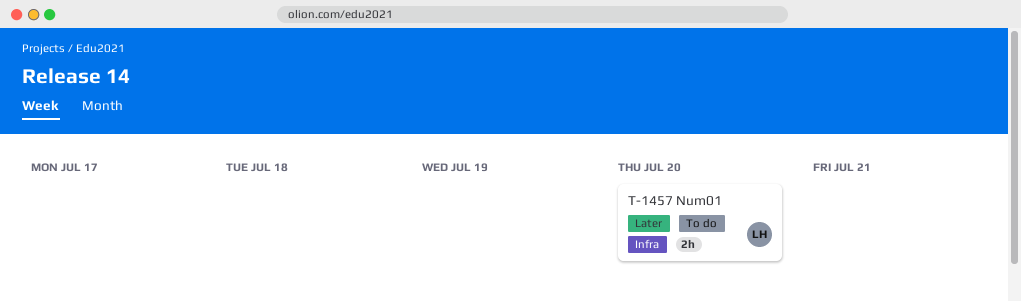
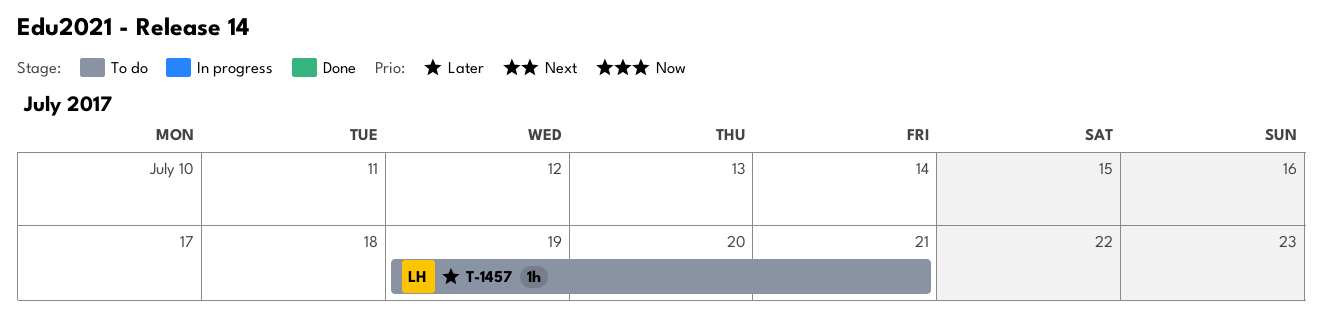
T-1457, estimate: 2h -> 1h
T-1457, due: Jul 20 -> Jul 21

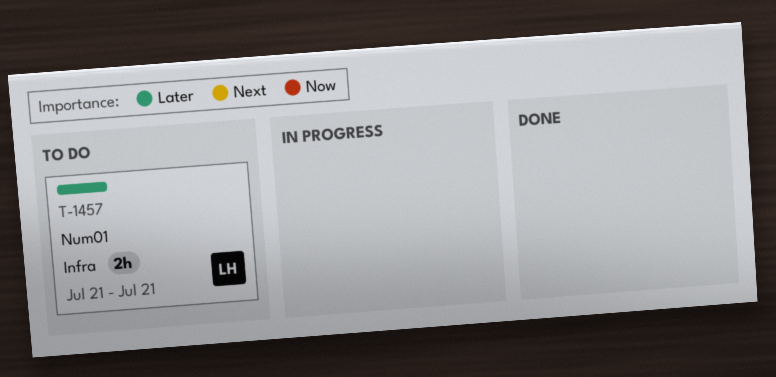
T-1457, estimate: 1h -> 2h
T-1457, start: Jul 19 -> Jul 21

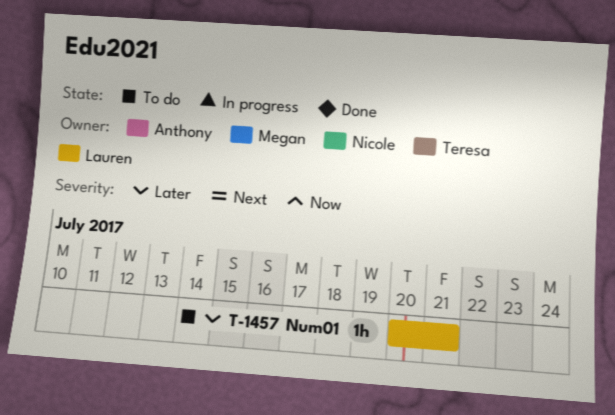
T-1457, estimate: 2h -> 1h
T-1457, start: Jul 21 -> Jul 20

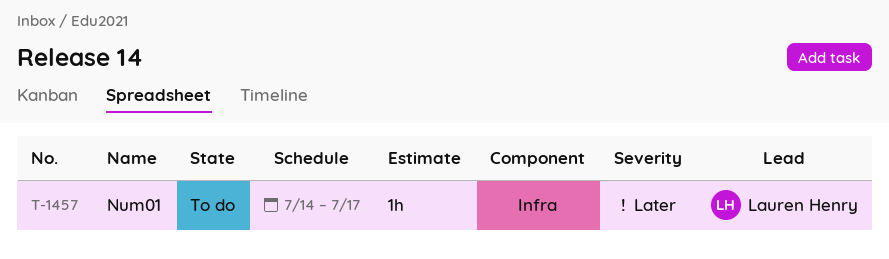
T-1457, start: Jul 20 -> Jul 14
T-1457, due: Jul 21 -> Jul 17

